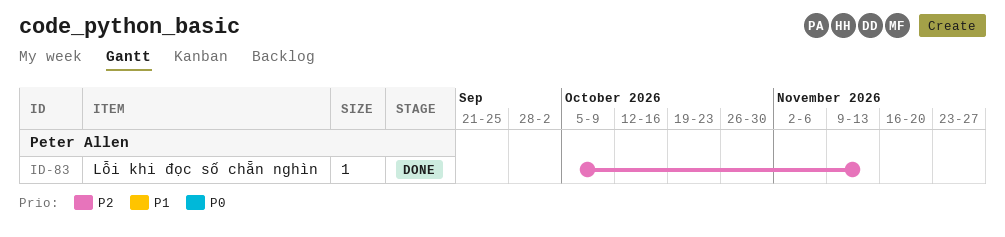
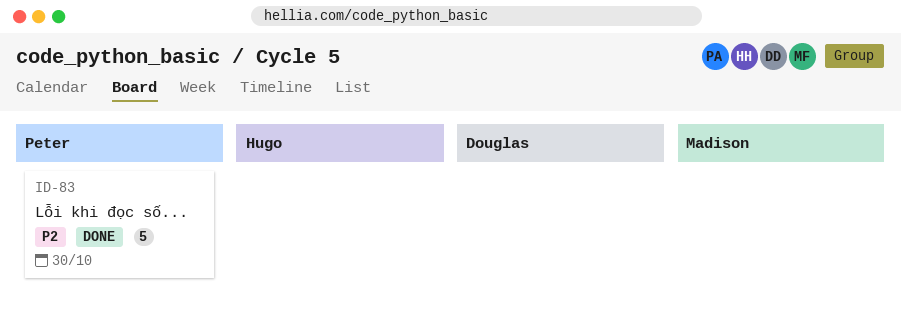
ID-83, estimate: 1 -> 5
ID-83, due: Nov 13 -> Oct 30

